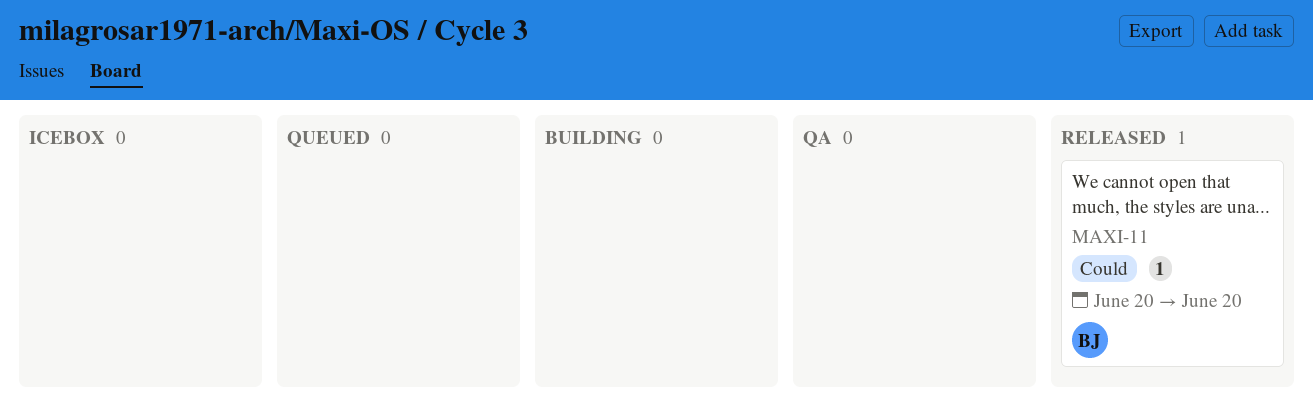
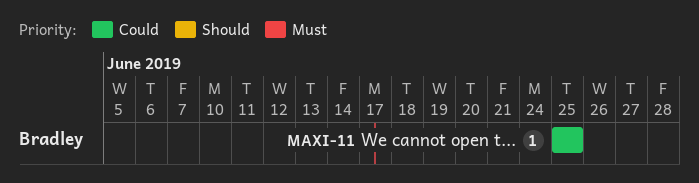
MAXI-11, start: Jun 20 -> Jun 25
MAXI-11, due: Jun 20 -> Jun 25

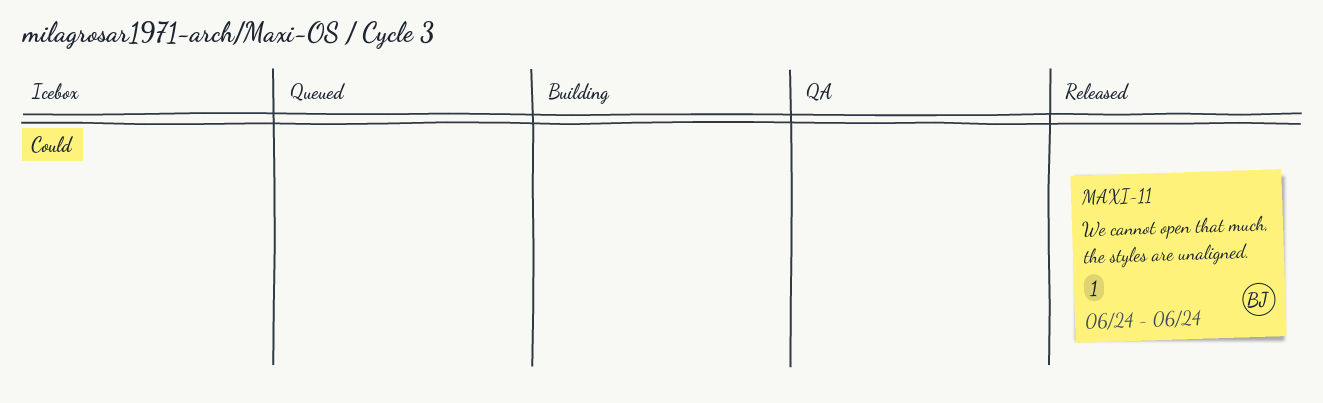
MAXI-11, start: Jun 25 -> Jun 24
MAXI-11, due: Jun 25 -> Jun 24

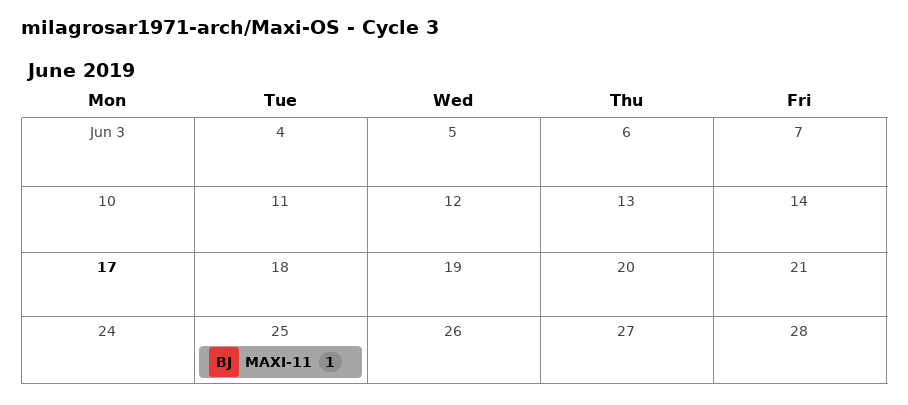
MAXI-11, start: Jun 24 -> Jun 25
MAXI-11, due: Jun 24 -> Jun 25

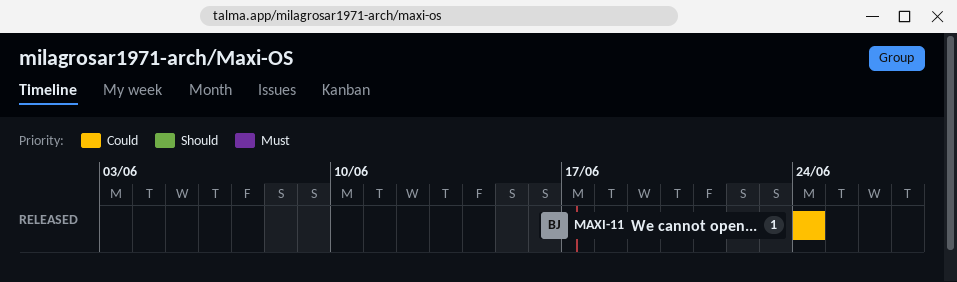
MAXI-11, start: Jun 25 -> Jun 24
MAXI-11, due: Jun 25 -> Jun 24

